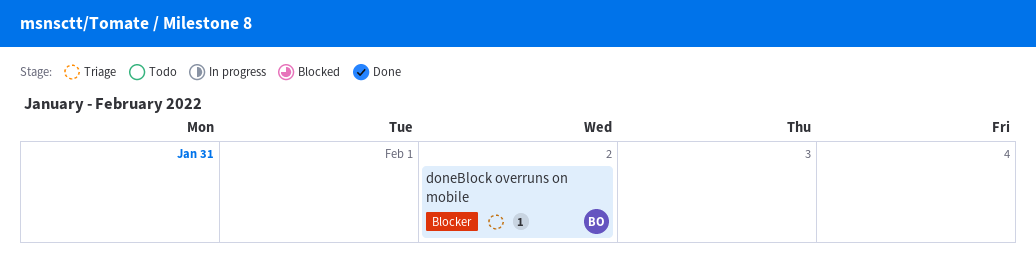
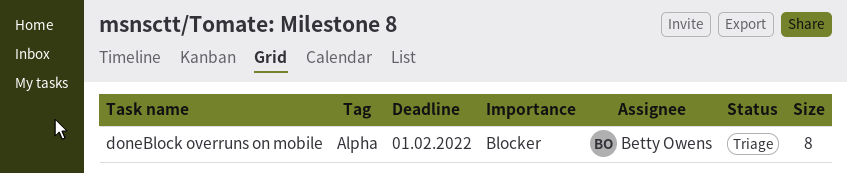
doneBlock overruns on mobile, estimate: 1 -> 8
doneBlock overruns on mobile, due: Feb 2 -> Feb 1

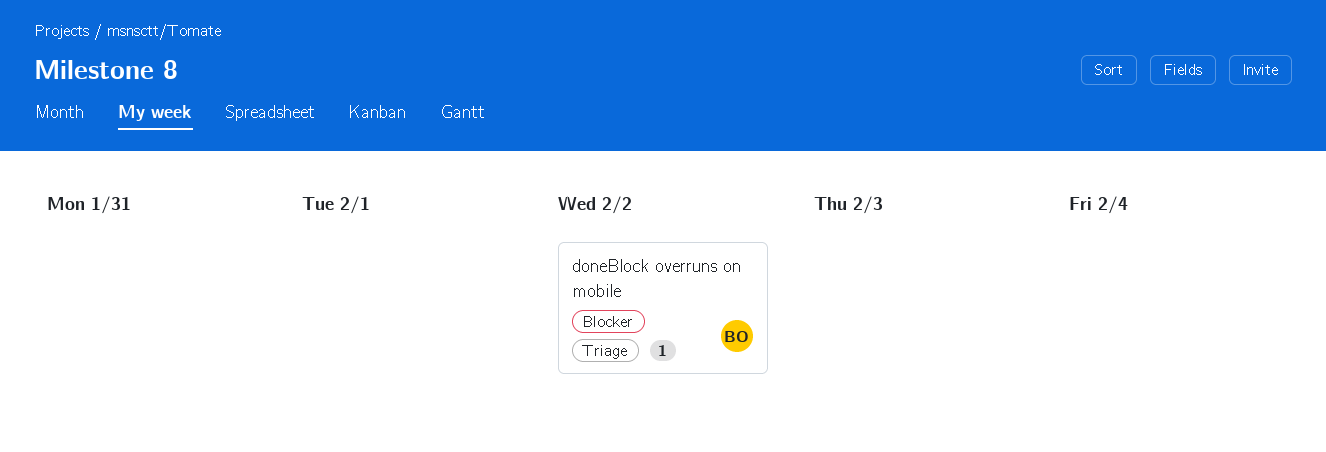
doneBlock overruns on mobile, estimate: 8 -> 1
doneBlock overruns on mobile, due: Feb 1 -> Feb 2

